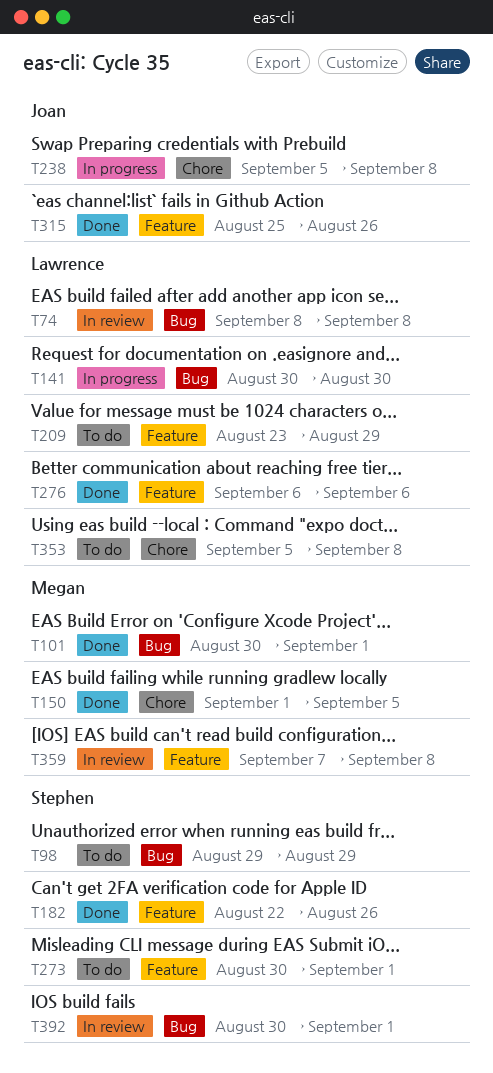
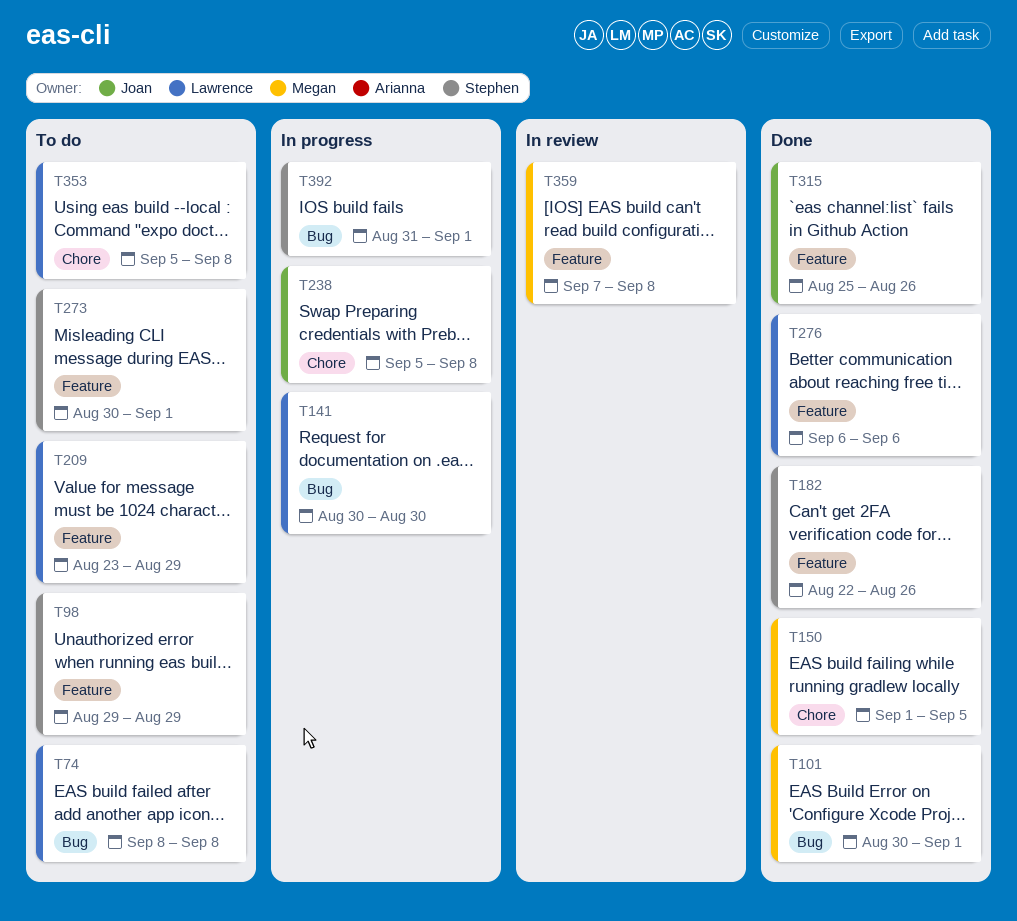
T74, status: In review -> To do
T98, label: Bug -> Feature
T392, status: In review -> In progress
T392, start: Aug 30 -> Aug 31

